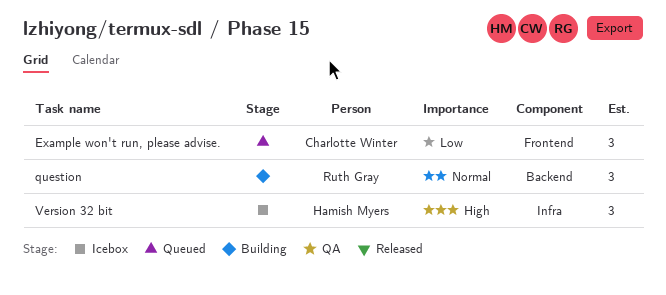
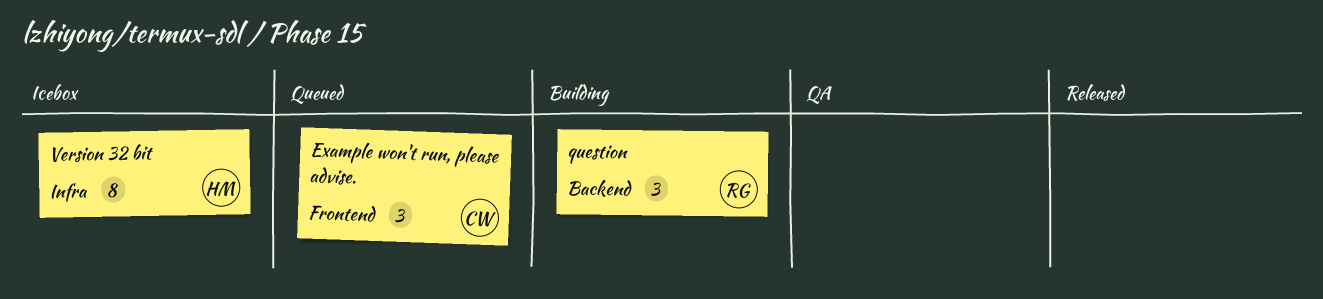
Version 32 bit, estimate: 3 -> 8

